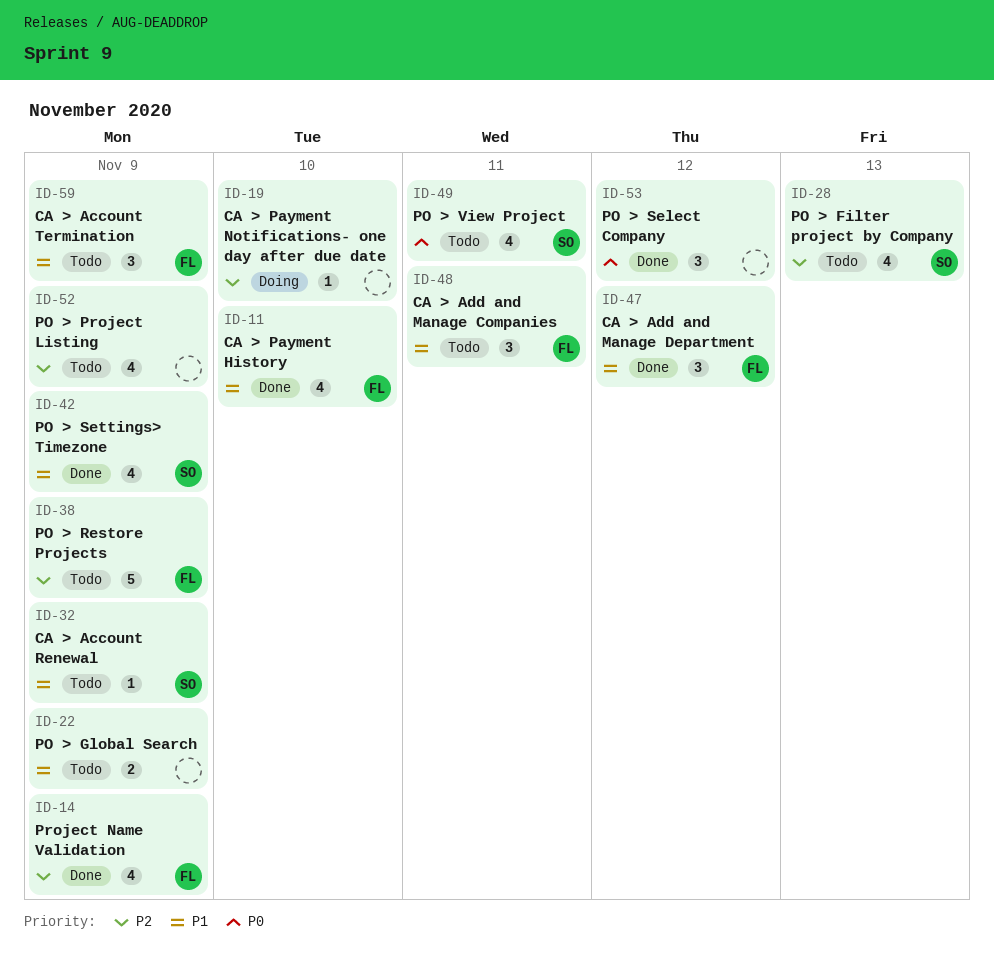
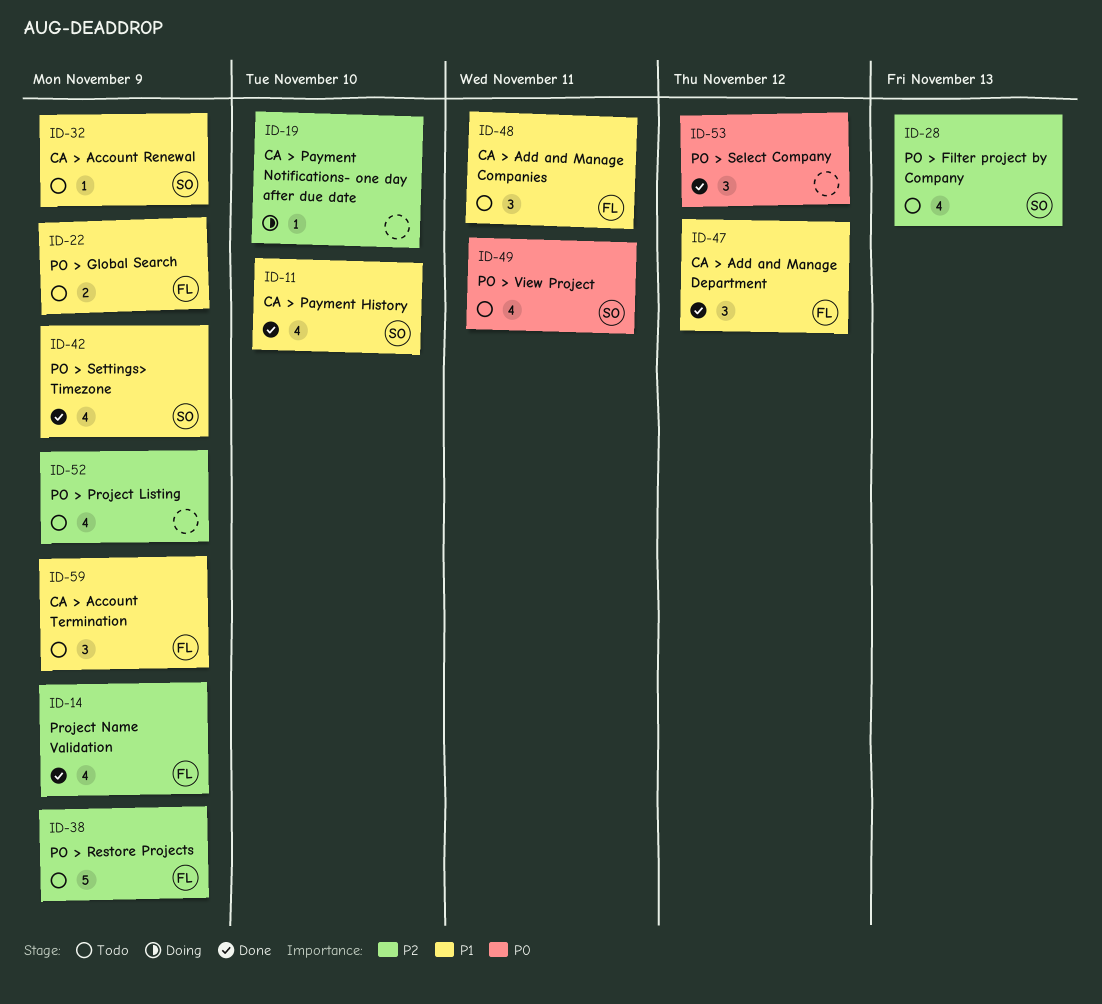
ID-11, owner: FL -> SO
ID-22, owner: none -> FL

